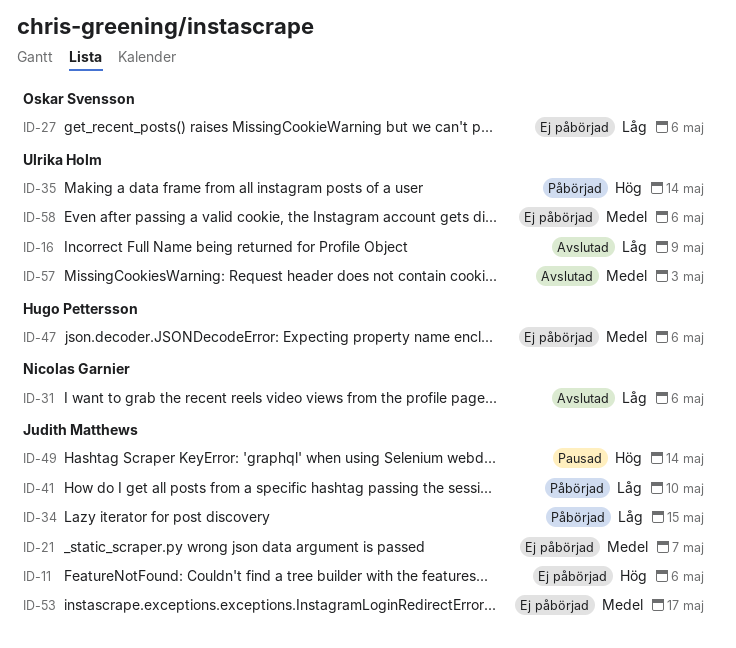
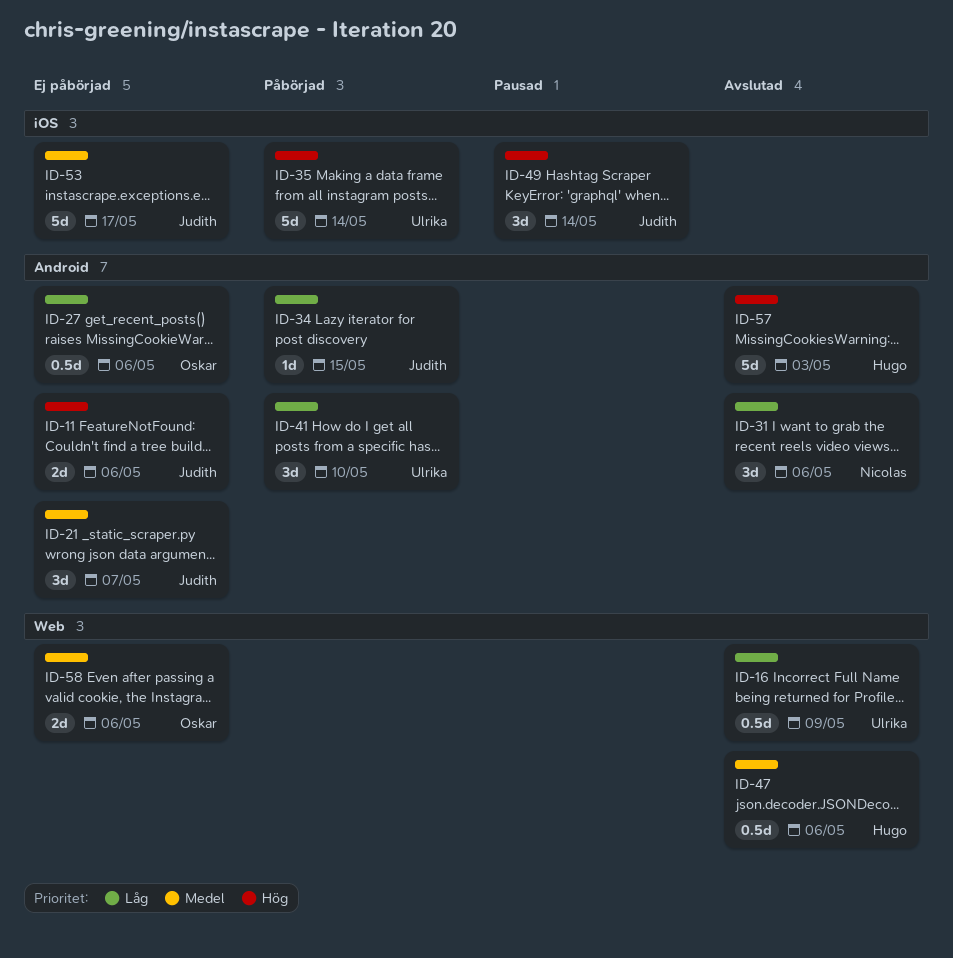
ID-41, owner: Judith Matthews -> Ulrika Holm
ID-47, status: Ej påbörjad -> Avslutad
ID-57, owner: Ulrika Holm -> Hugo Pettersson
ID-57, priority: Medel -> Hög
ID-58, owner: Ulrika Holm -> Oskar Svensson

